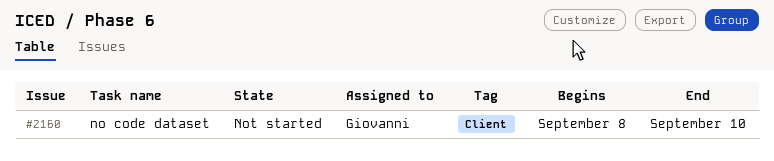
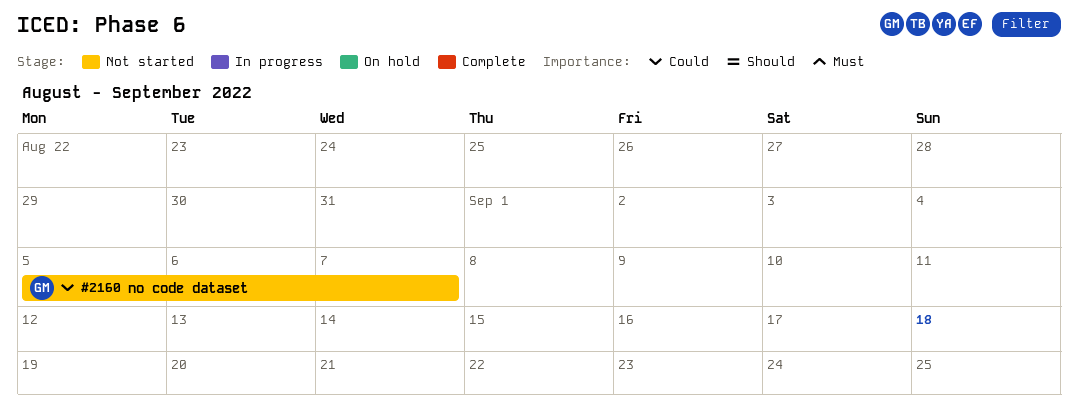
#2160, start: Sep 8 -> Sep 5
#2160, due: Sep 10 -> Sep 7

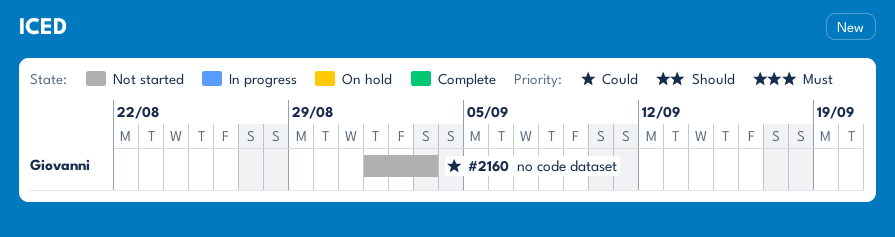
#2160, start: Sep 5 -> Sep 1
#2160, due: Sep 7 -> Sep 3

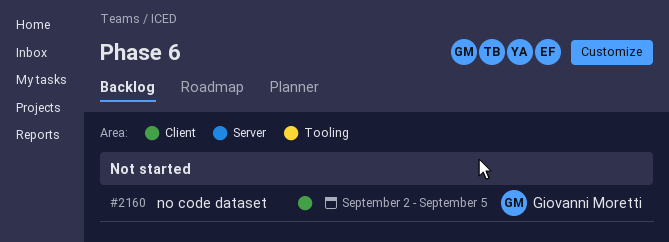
#2160, start: Sep 1 -> Sep 2
#2160, due: Sep 3 -> Sep 5

